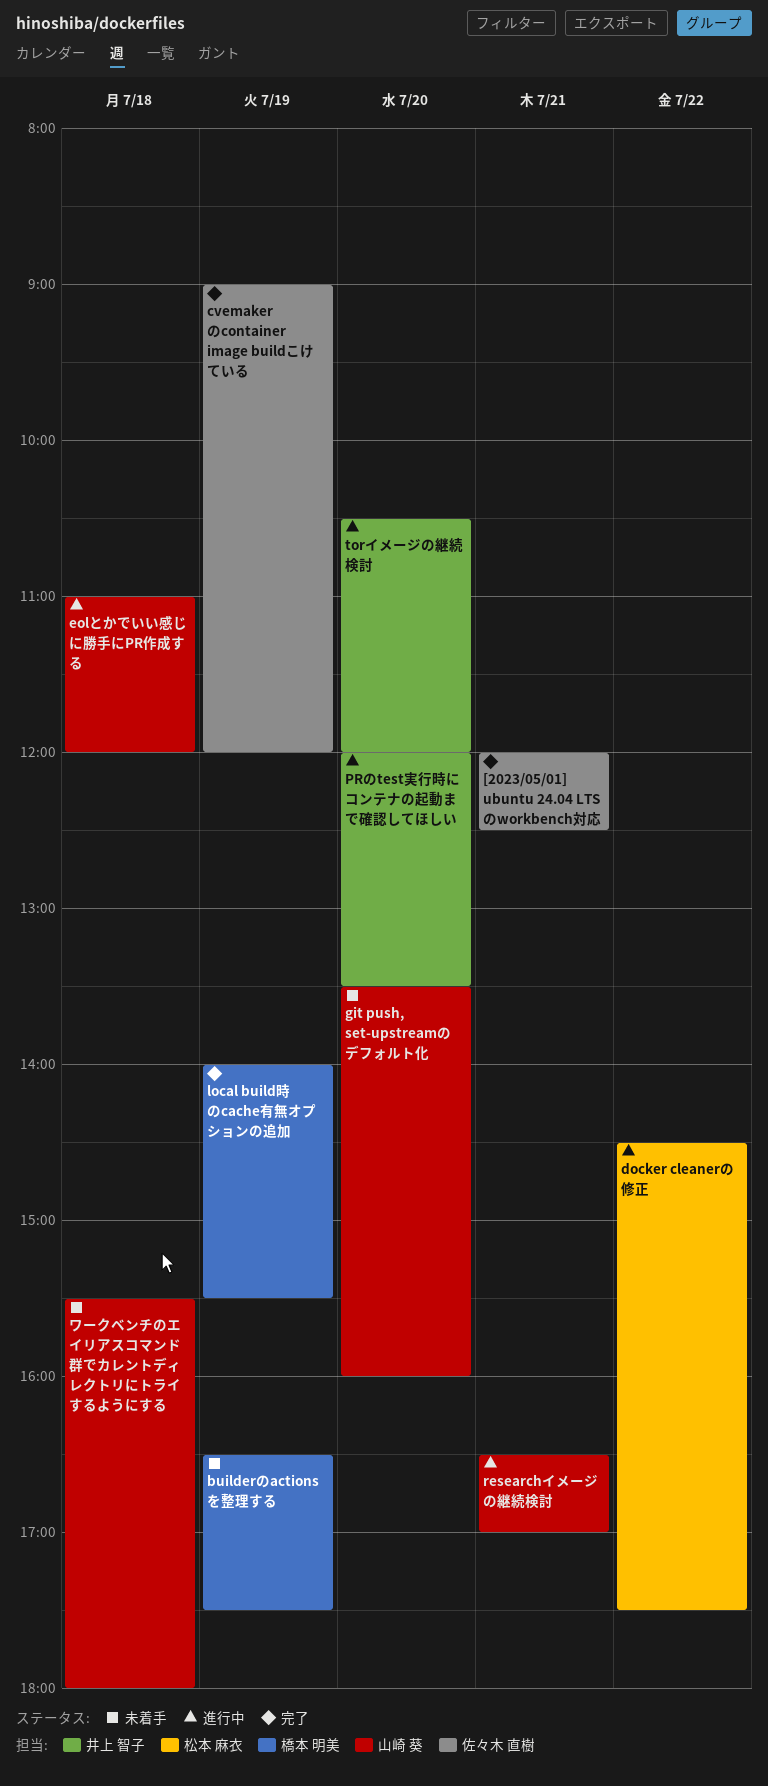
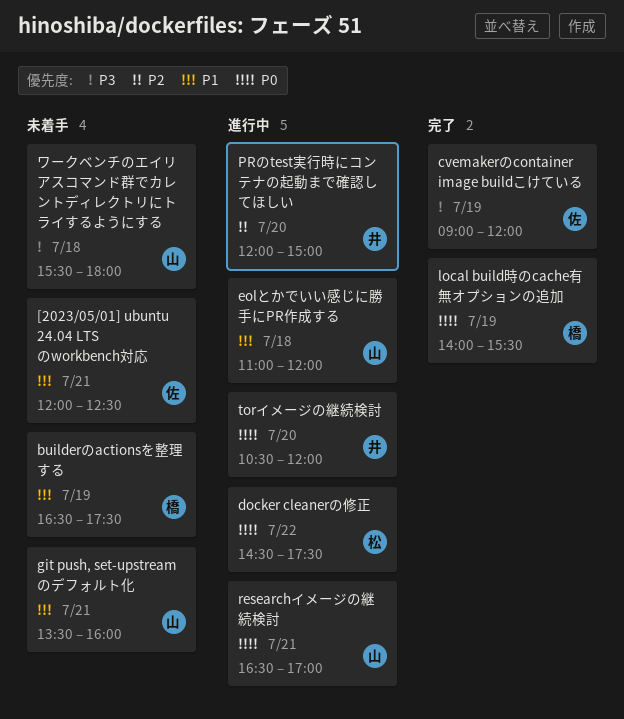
[2023/05/01] ubuntu 24.04 LTS のworkbench対応, status: 完了 -> 未着手
git push, set-upstreamのデフォルト化, day: Jul 20 -> Jul 21
PRのtest実行時にコンテナの起動まで確認してほしい, ends: 13:30 -> 15:00

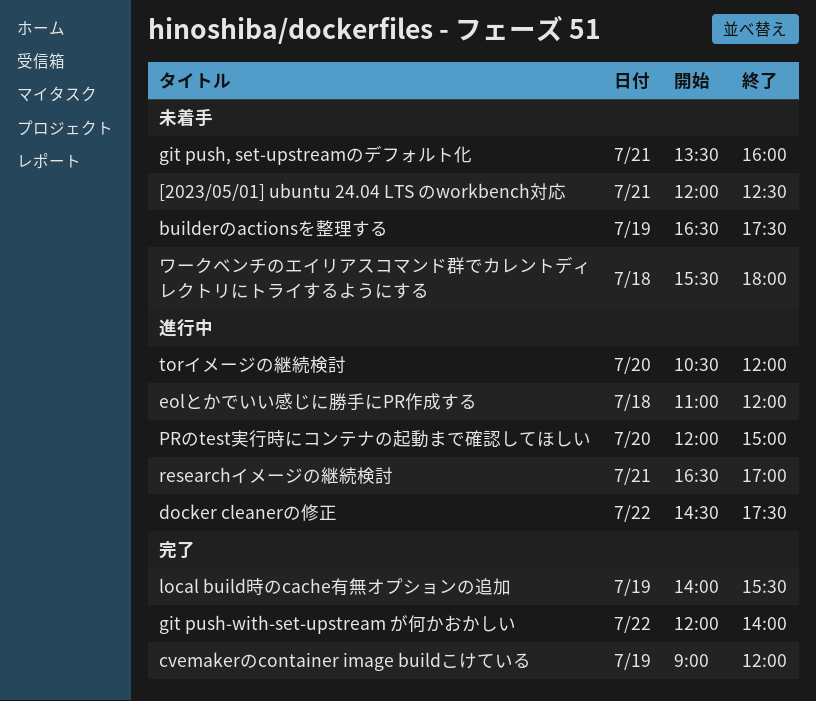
git push-with-set-upstream が何かおかしい: none -> present

